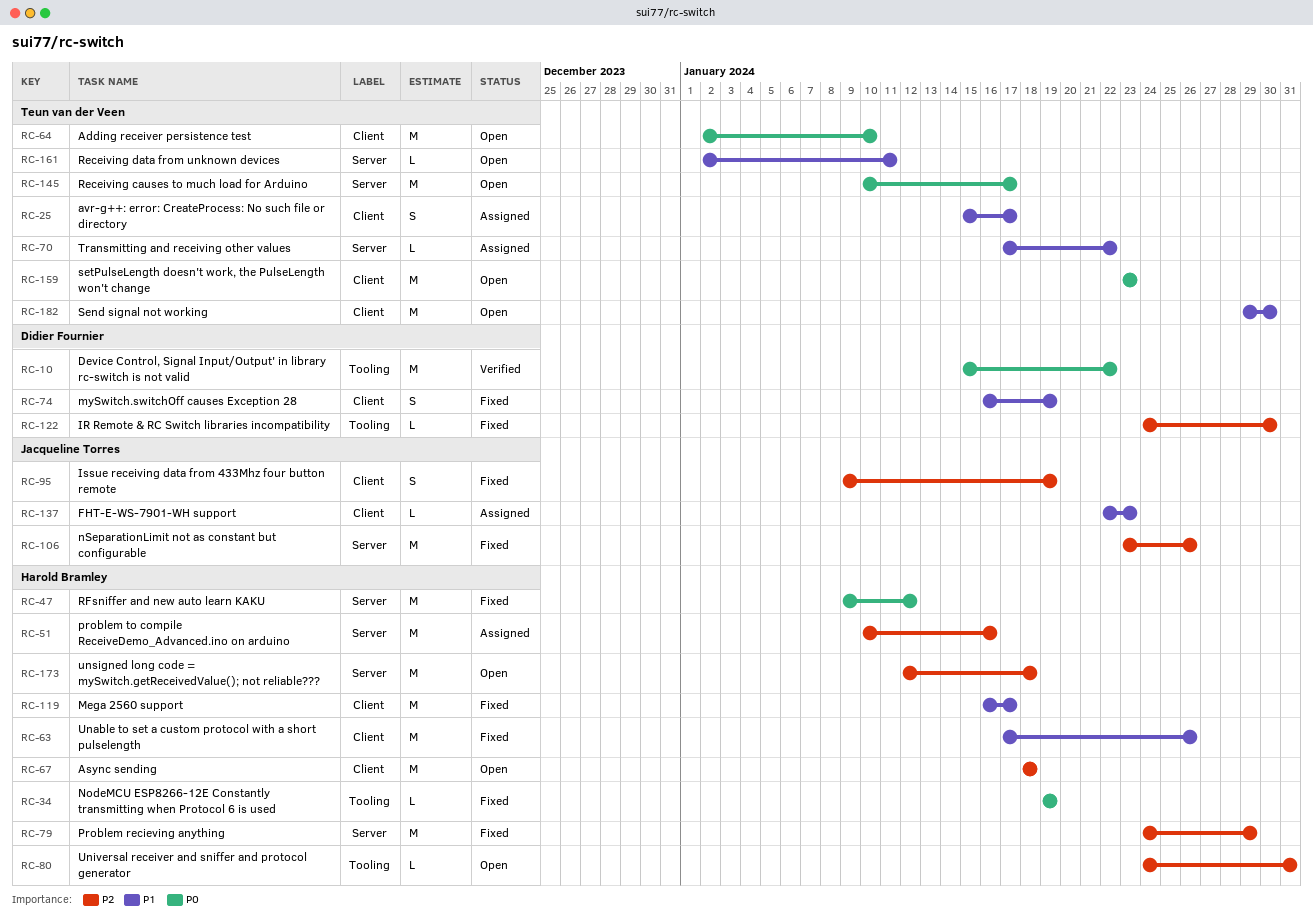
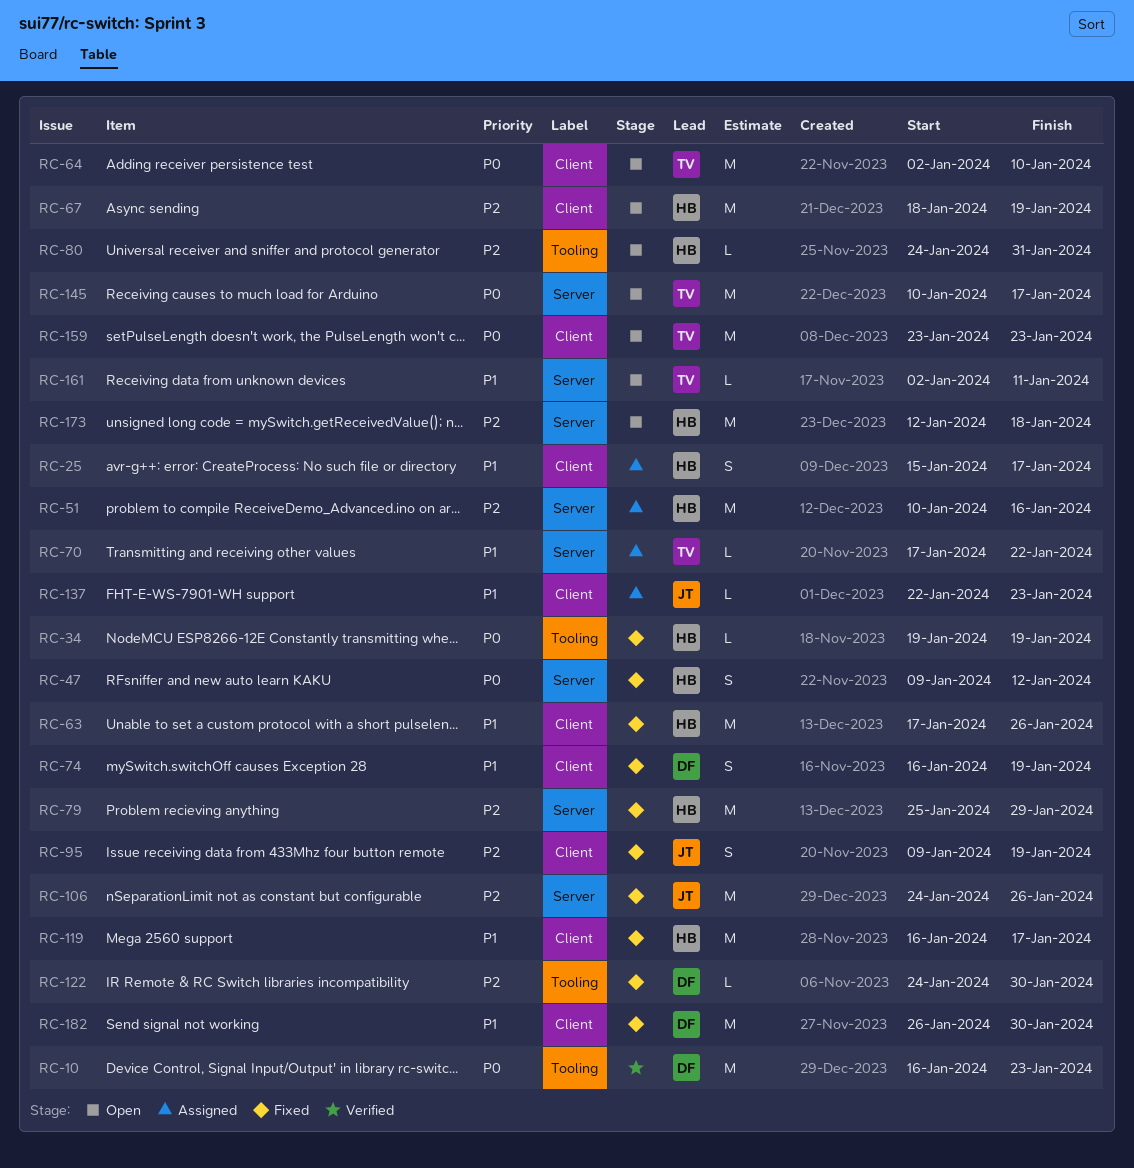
RC-10, start: Jan 15 -> Jan 16
RC-10, due: Jan 22 -> Jan 23
RC-25, owner: Teun van der Veen -> Harold Bramley
RC-47, estimate: M -> S
RC-67, due: Jan 18 -> Jan 19
RC-79, start: Jan 24 -> Jan 25
RC-106, start: Jan 23 -> Jan 24
RC-182, status: Open -> Fixed
RC-182, owner: Teun van der Veen -> Didier Fournier
RC-182, start: Jan 29 -> Jan 26

